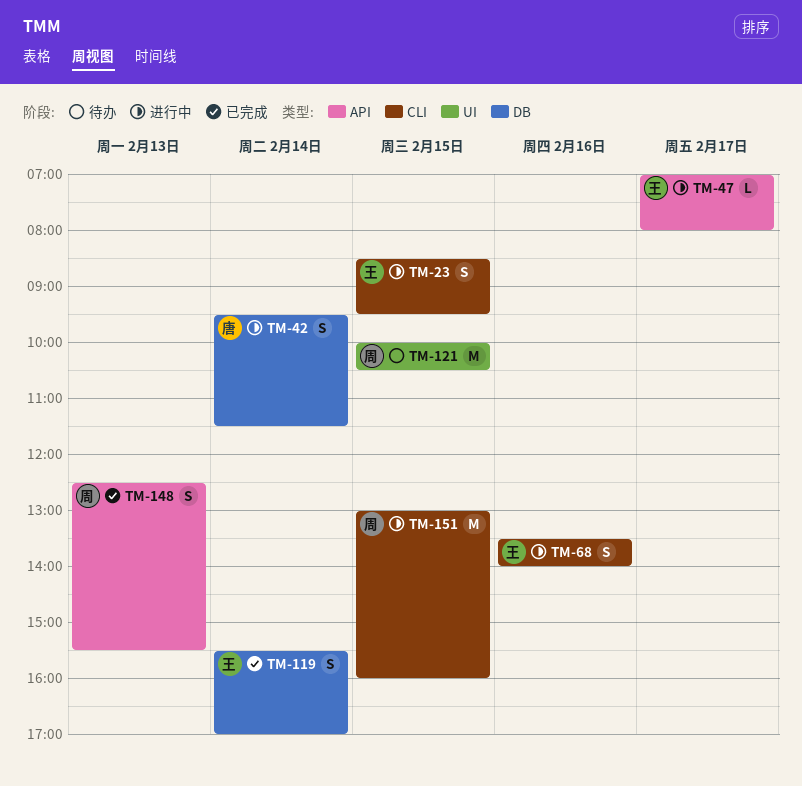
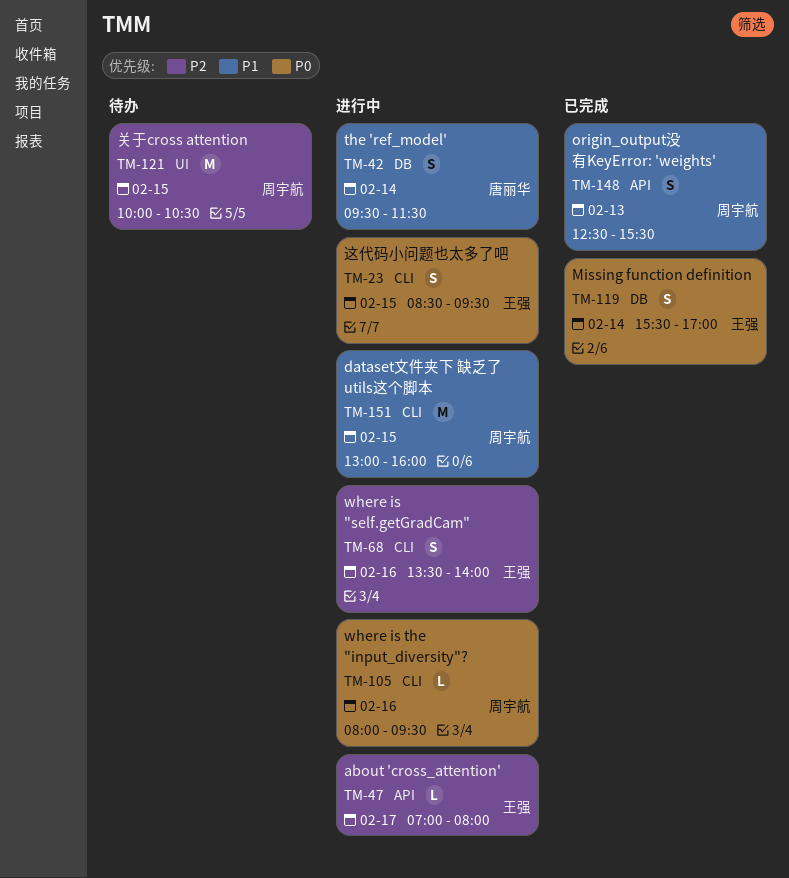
TM-105: none -> present

